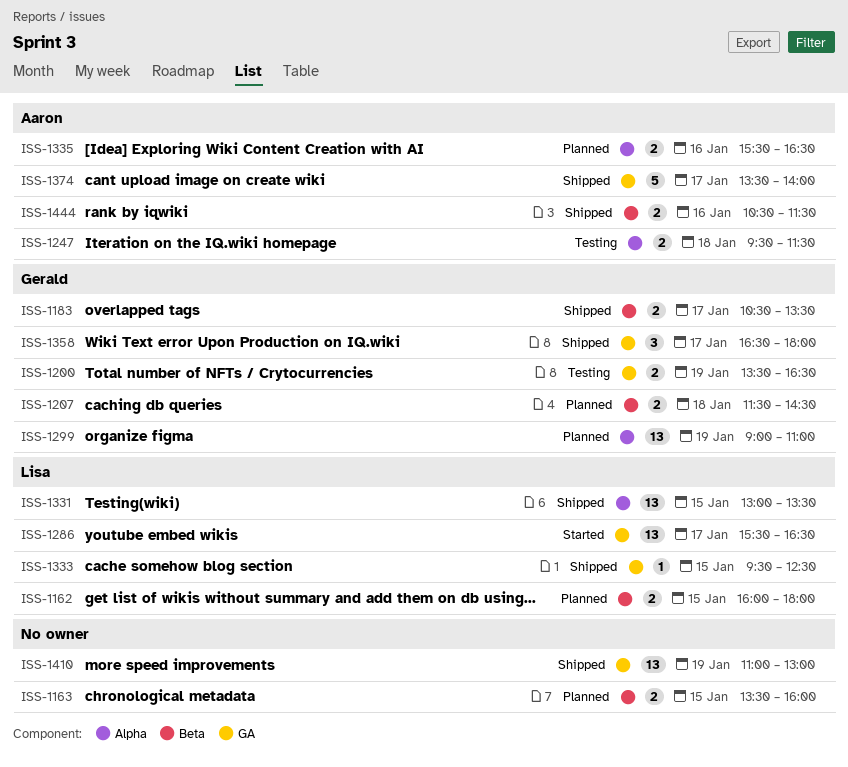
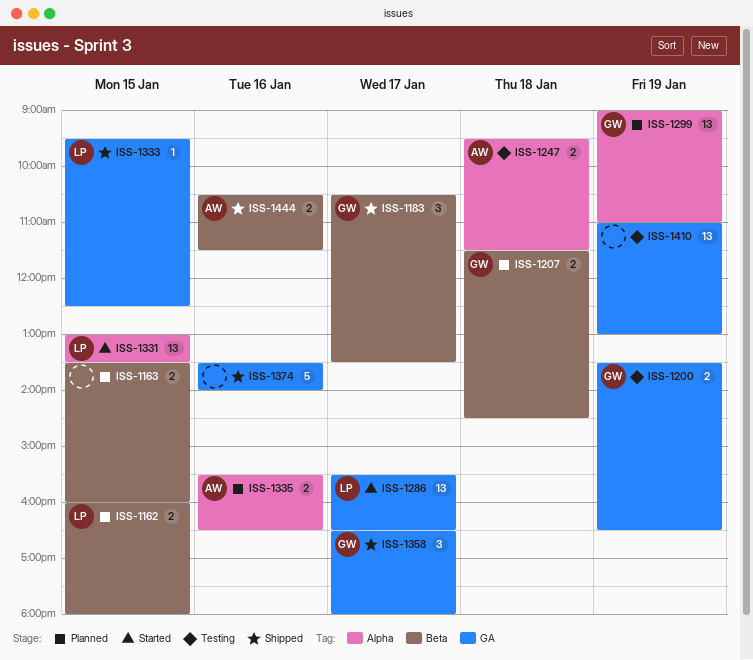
ISS-1183, estimate: 2 -> 3
ISS-1331, status: Shipped -> Started
ISS-1374, owner: Aaron -> none
ISS-1374, day: Jan 17 -> Jan 16
ISS-1410, status: Shipped -> Testing

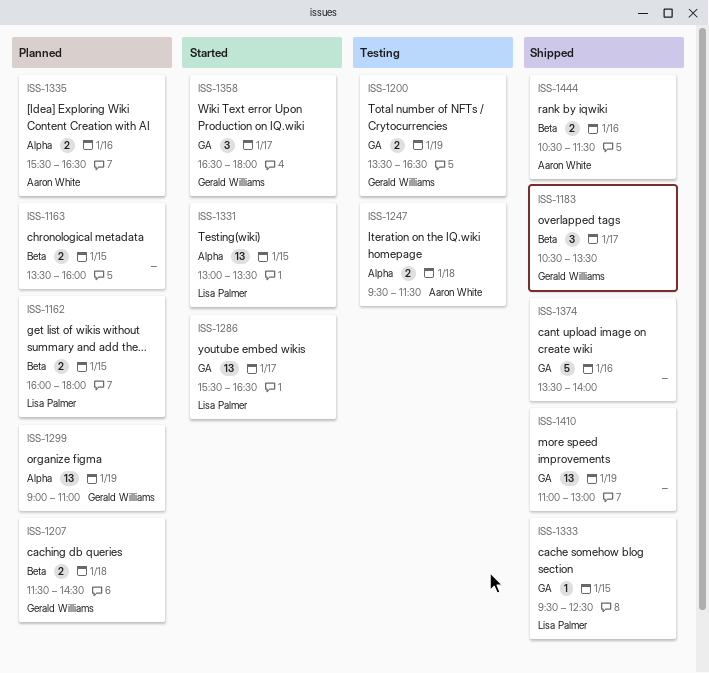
ISS-1358, status: Shipped -> Started
ISS-1410, status: Testing -> Shipped

